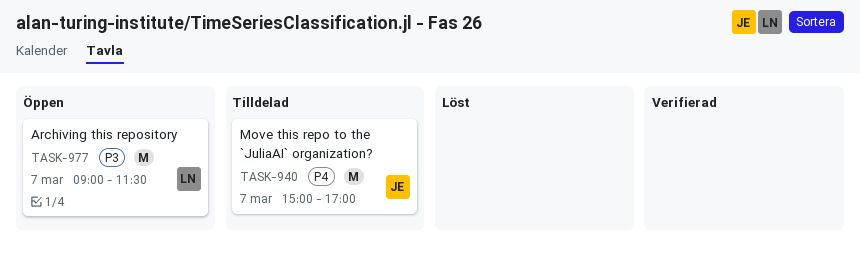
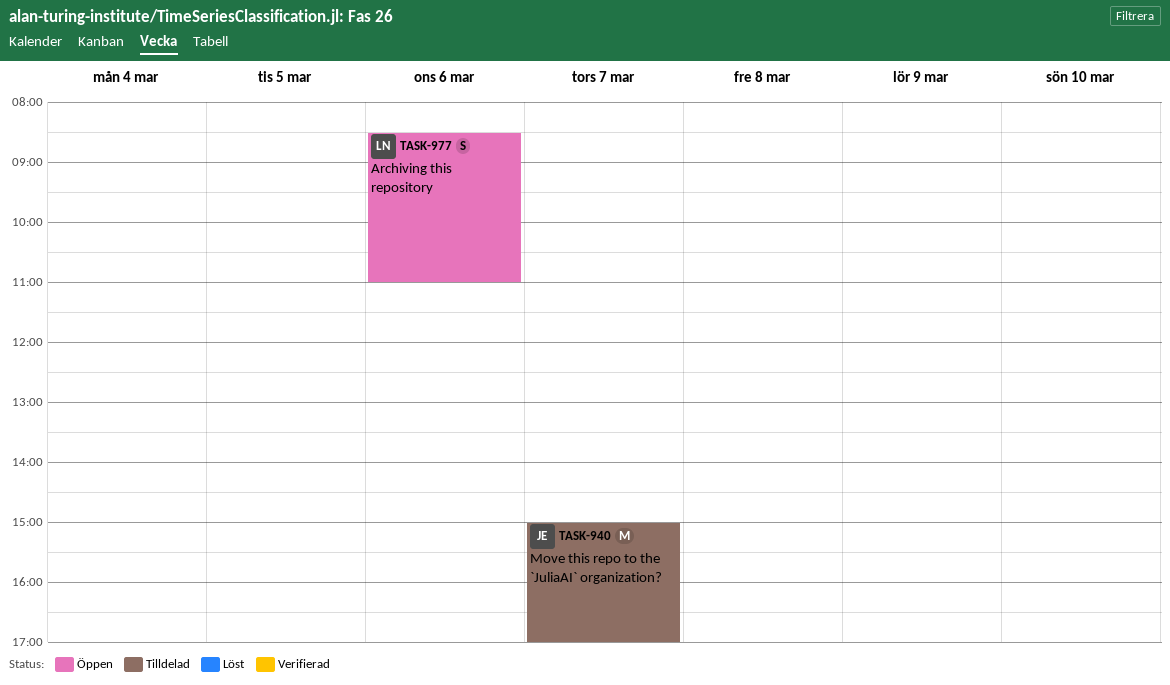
TASK-977, estimate: M -> S
TASK-977, day: Mar 7 -> Mar 6
TASK-977, begins: 09:00 -> 08:30
TASK-977, ends: 11:30 -> 11:00

